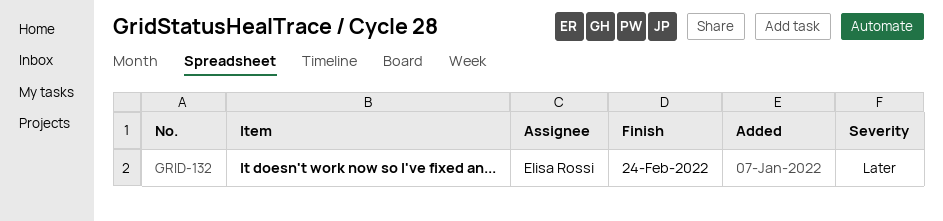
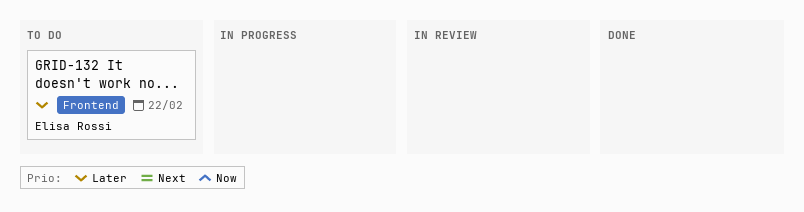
GRID-132, due: Feb 24 -> Feb 22

